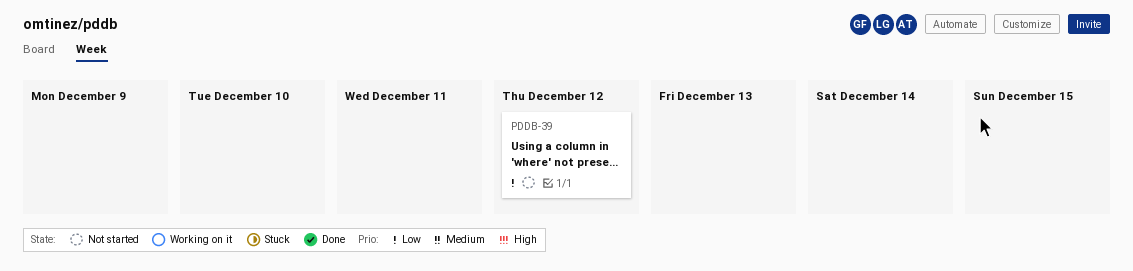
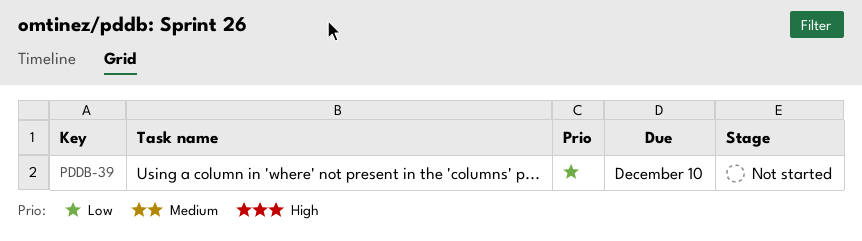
PDDB-39, due: Dec 12 -> Dec 10

